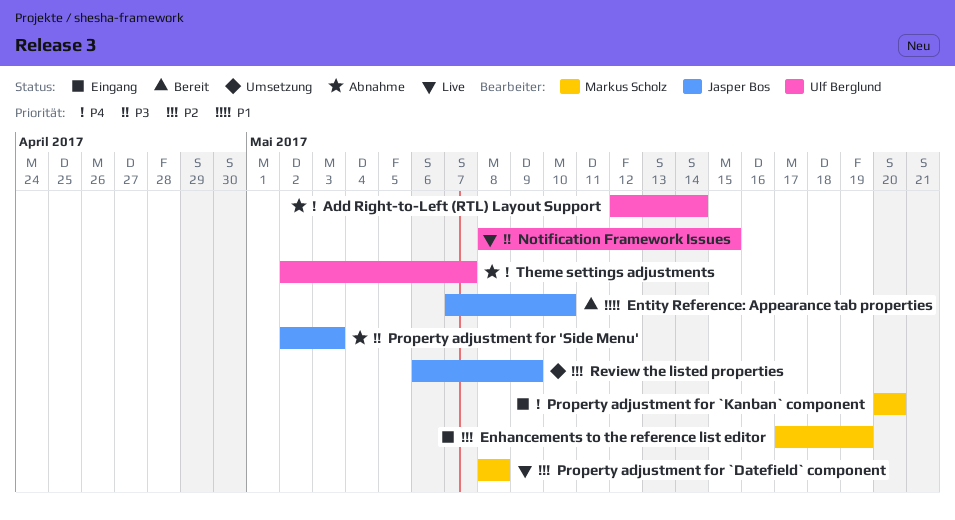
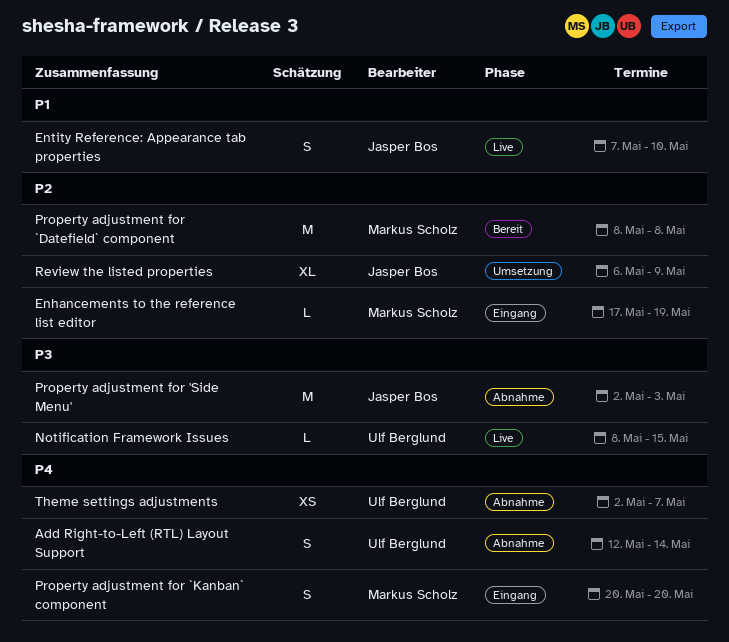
Entity Reference: Appearance tab properties, status: Bereit -> Live
Property adjustment for `Datefield` component, status: Live -> Bereit

